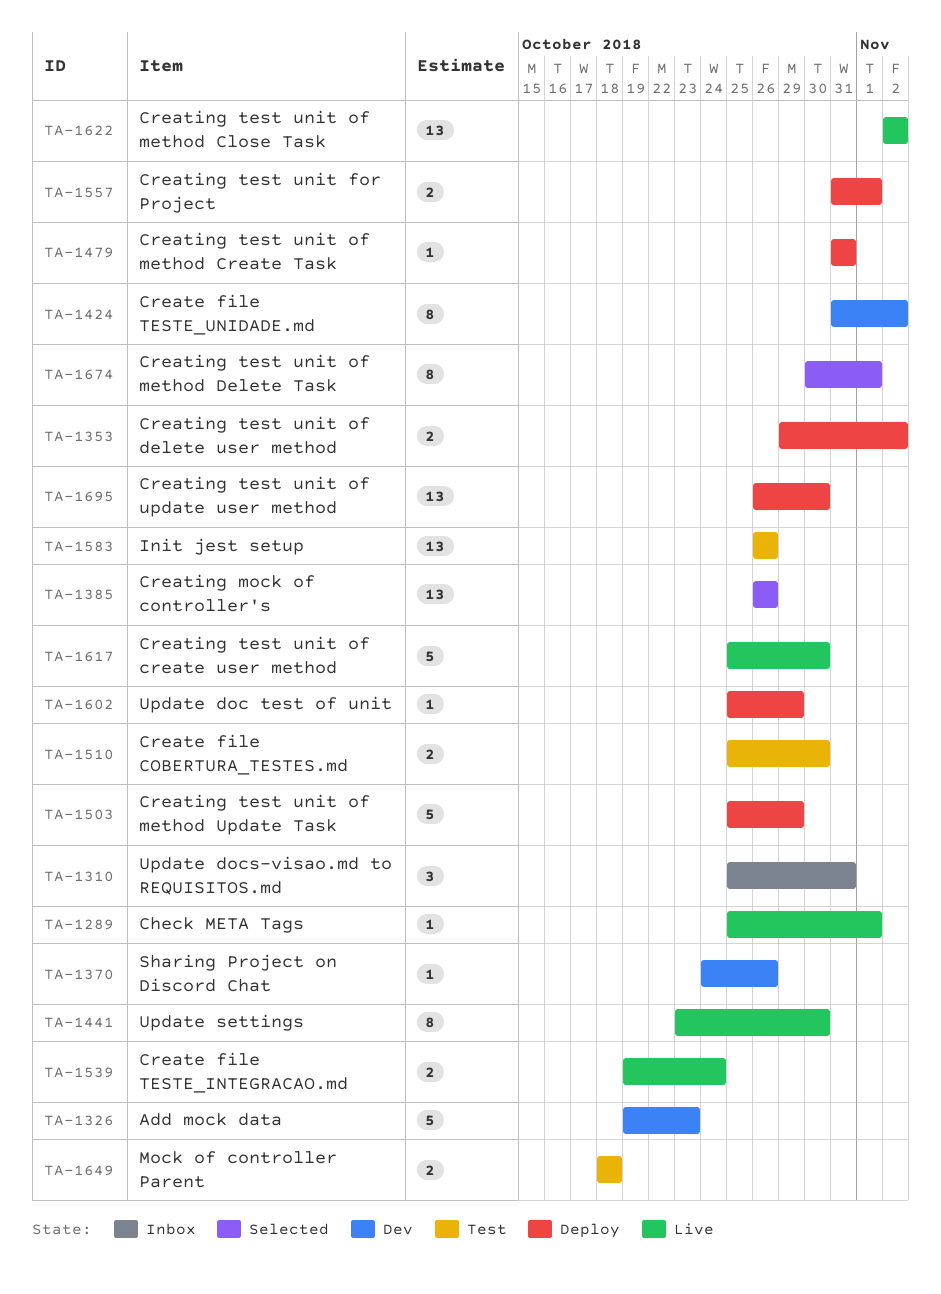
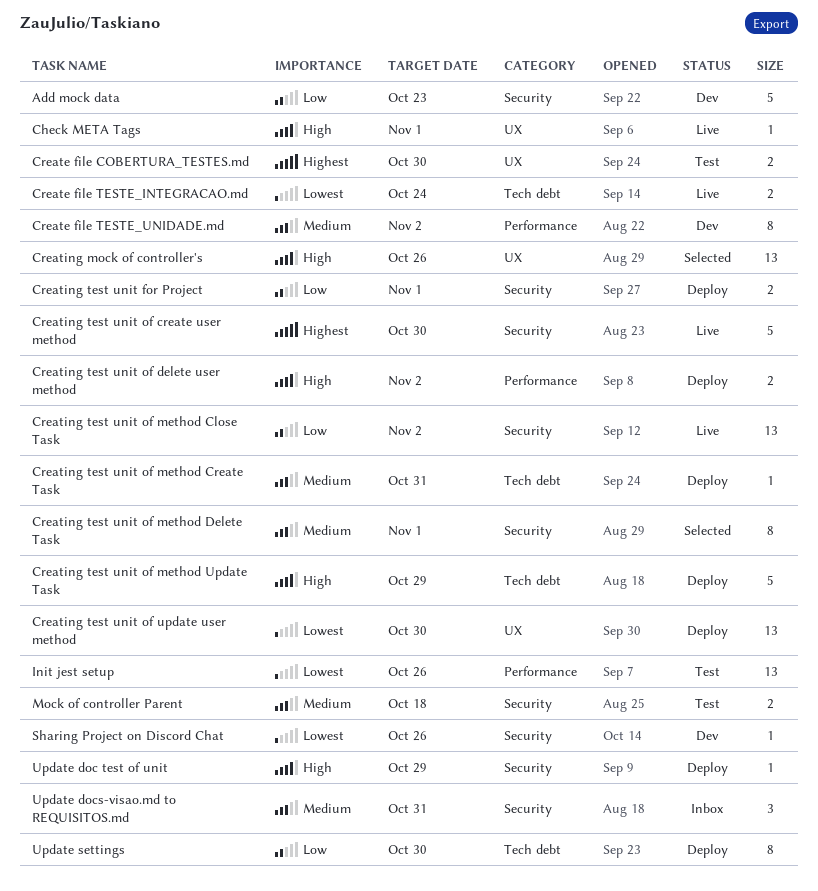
Update settings, status: Live -> Deploy

